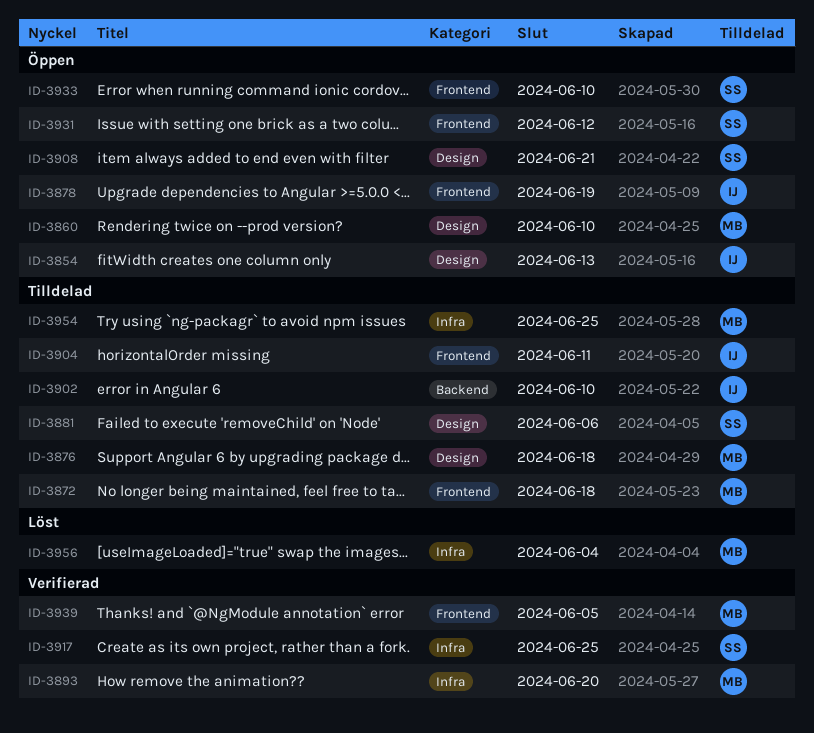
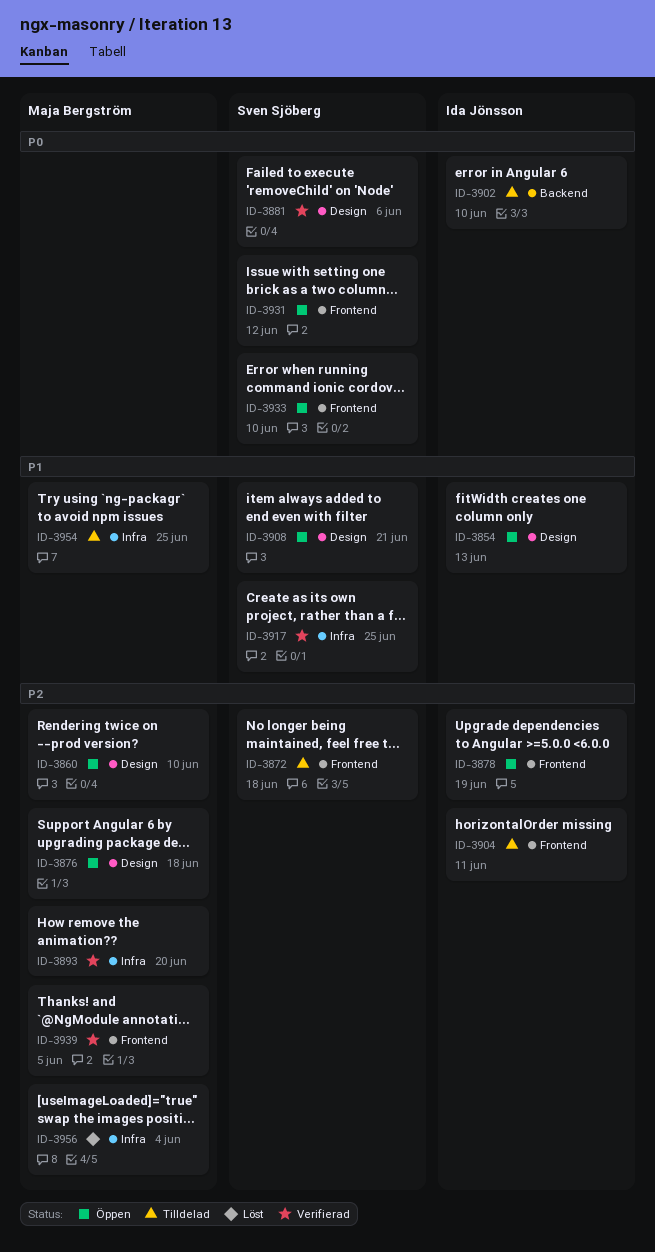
ID-3872, owner: Maja Bergström -> Sven Sjöberg
ID-3876, status: Tilldelad -> Öppen
ID-3881, status: Tilldelad -> Verifierad

